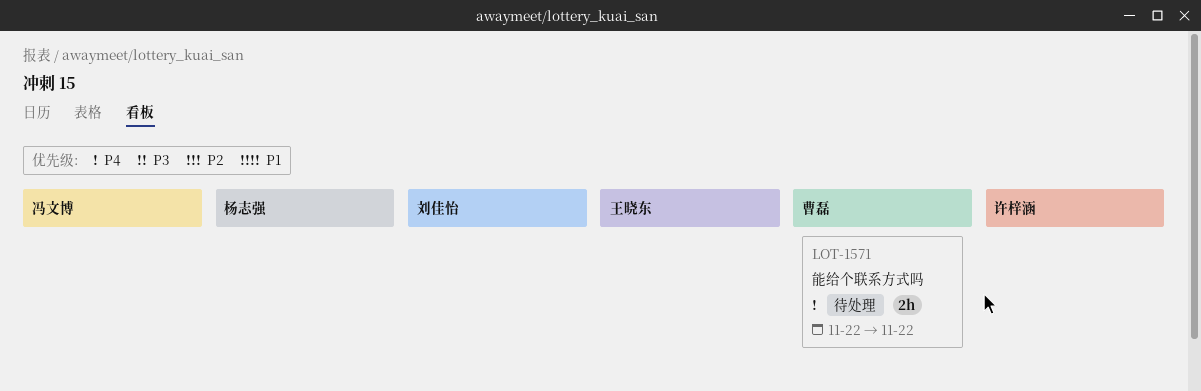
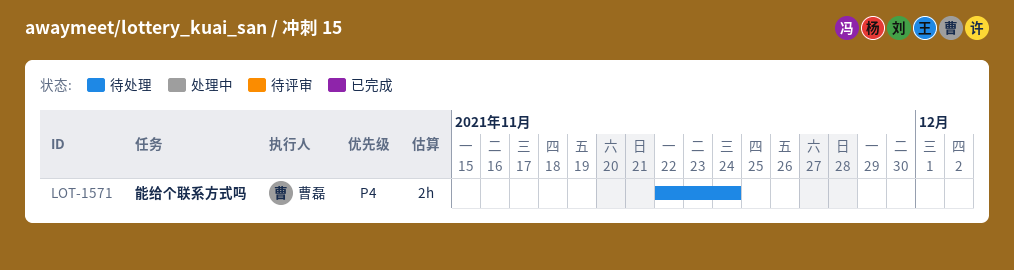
LOT-1571, due: Nov 22 -> Nov 24

